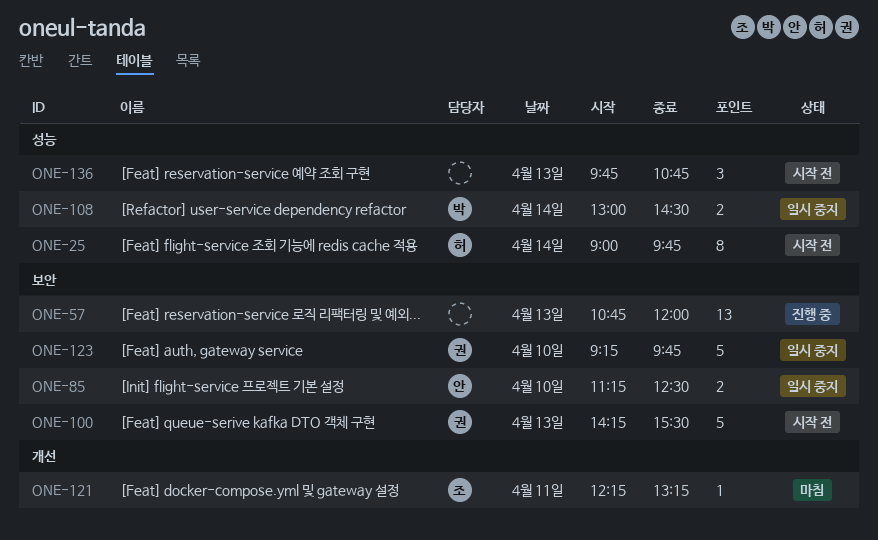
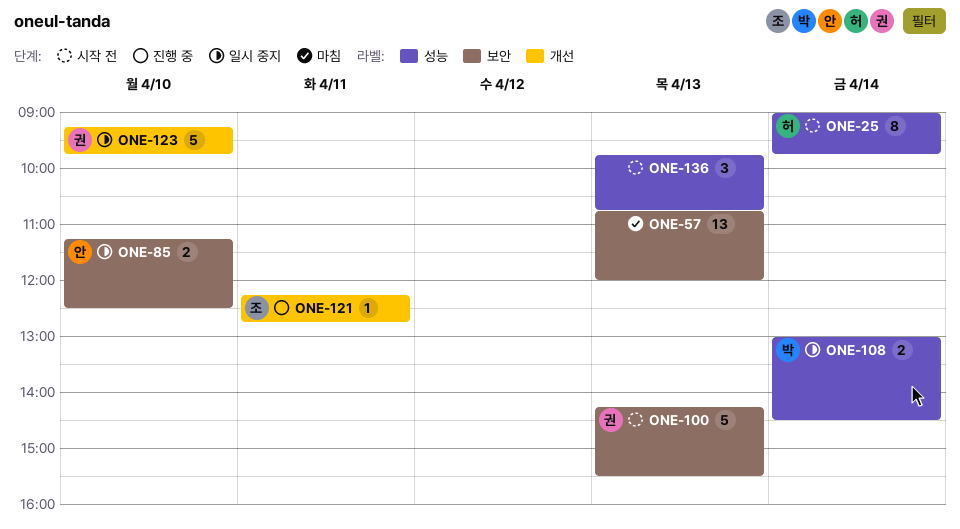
ONE-57, status: 진행 중 -> 마침
ONE-121, status: 마침 -> 진행 중
ONE-121, ends: 13:15 -> 12:45
ONE-123, label: 보안 -> 개선

